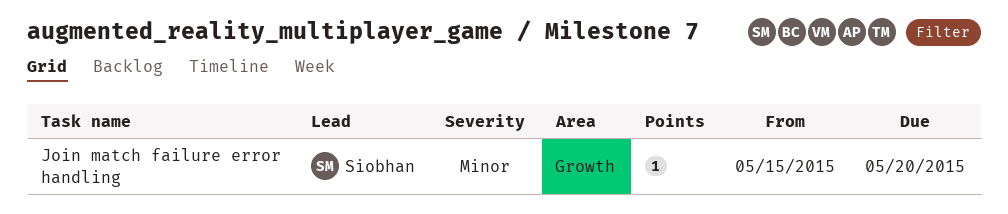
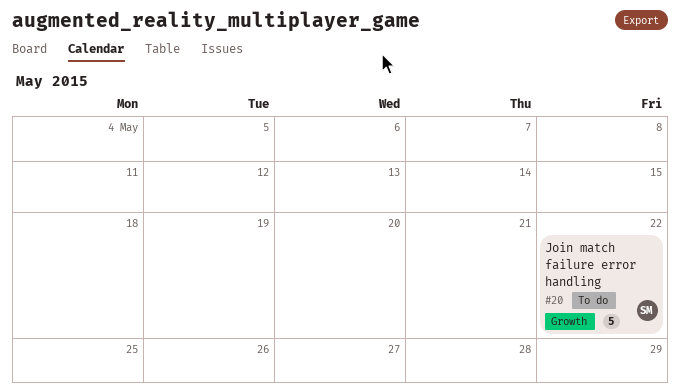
Join match failure error handling, estimate: 1 -> 5
Join match failure error handling, due: May 20 -> May 22

